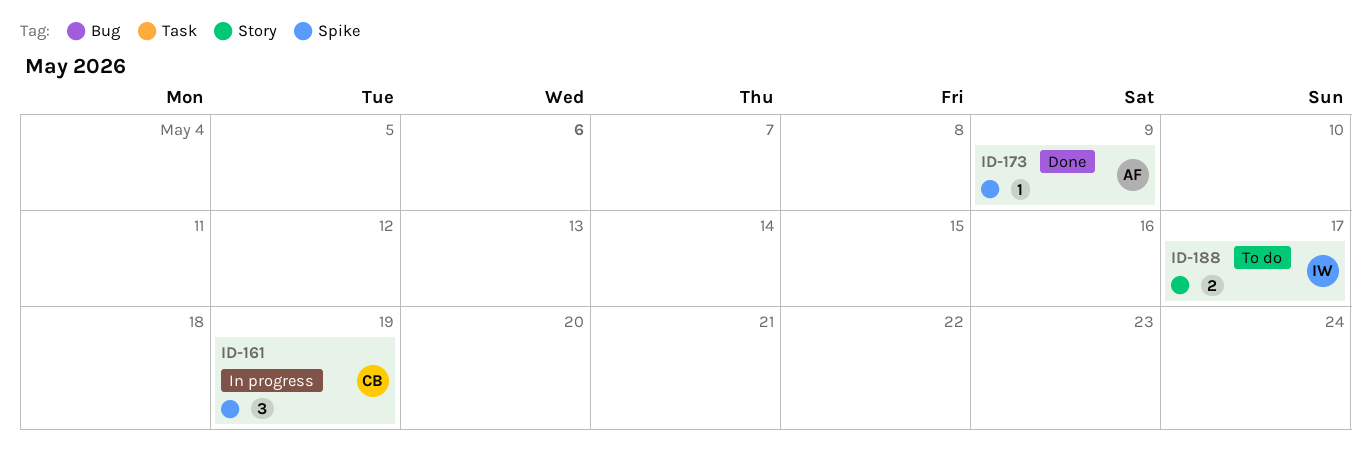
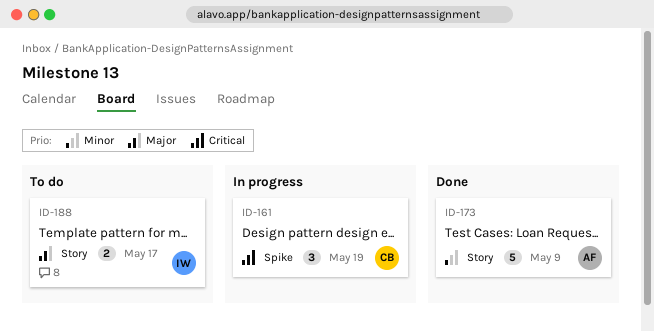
ID-173, label: Spike -> Story
ID-173, estimate: 1 -> 5

